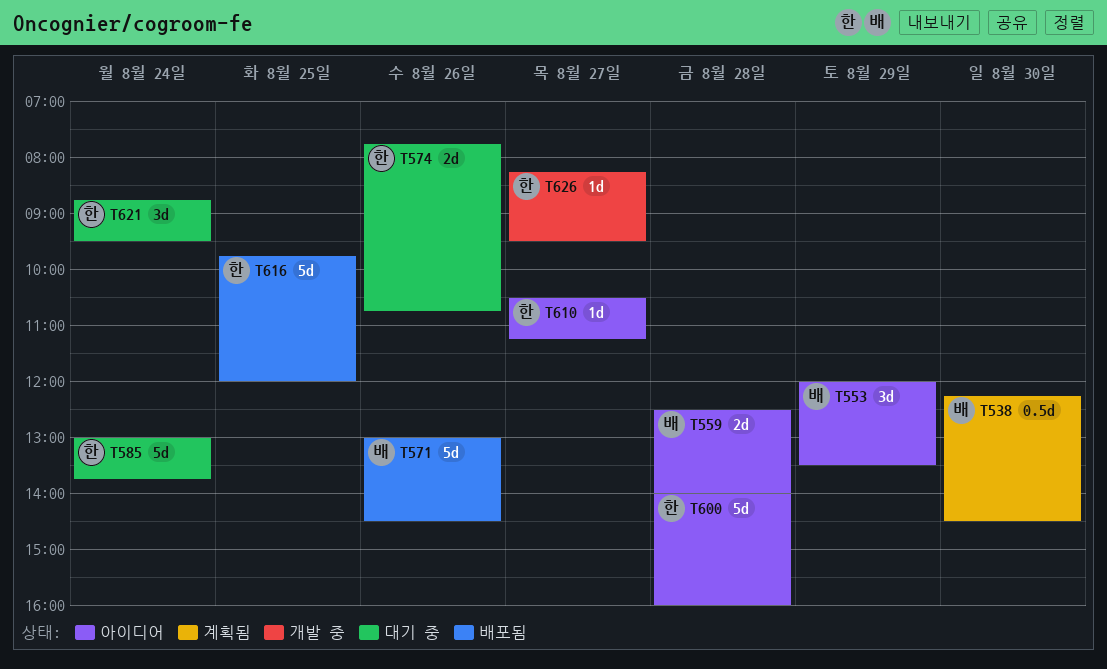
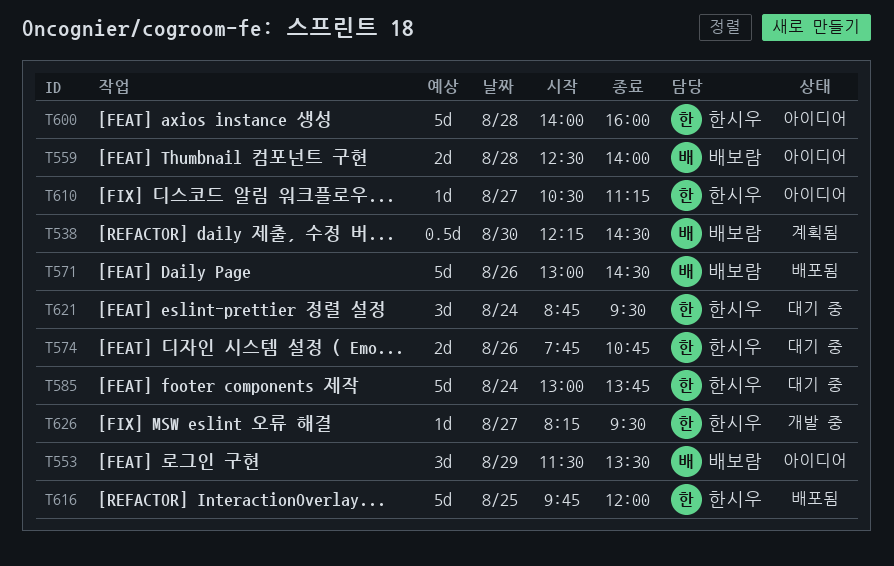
T553, begins: 12:00 -> 11:30

